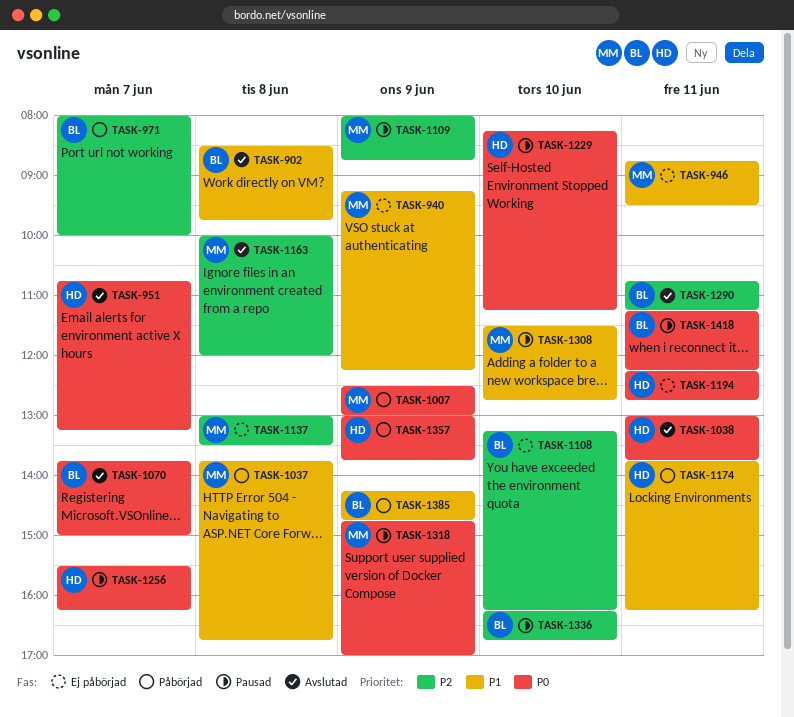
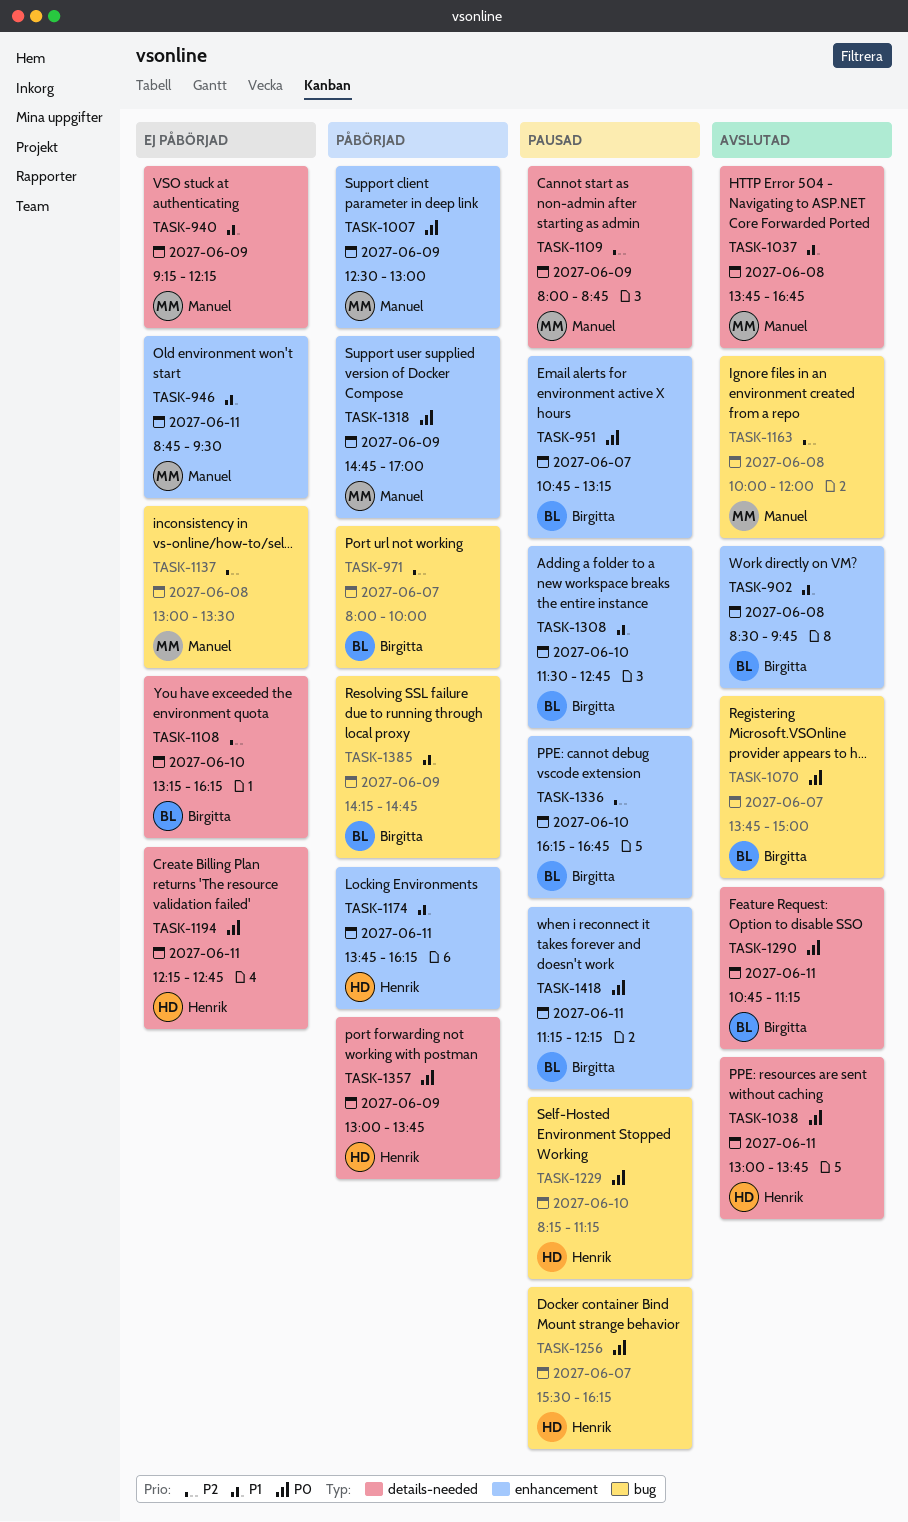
TASK-951, status: Avslutad -> Pausad
TASK-951, owner: Henrik -> Birgitta
TASK-1037, status: Påbörjad -> Avslutad
TASK-1290, priority: P2 -> P0
TASK-1308, owner: Manuel -> Birgitta
TASK-1318, status: Pausad -> Påbörjad

